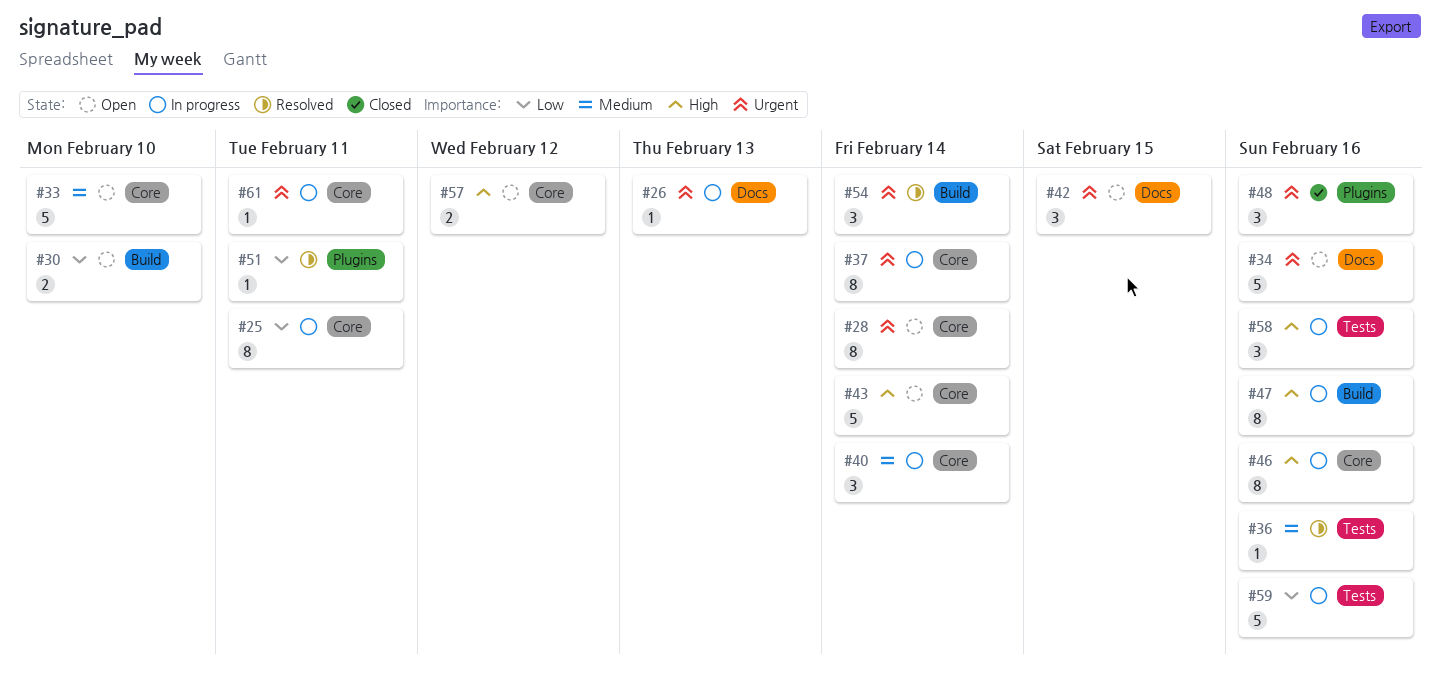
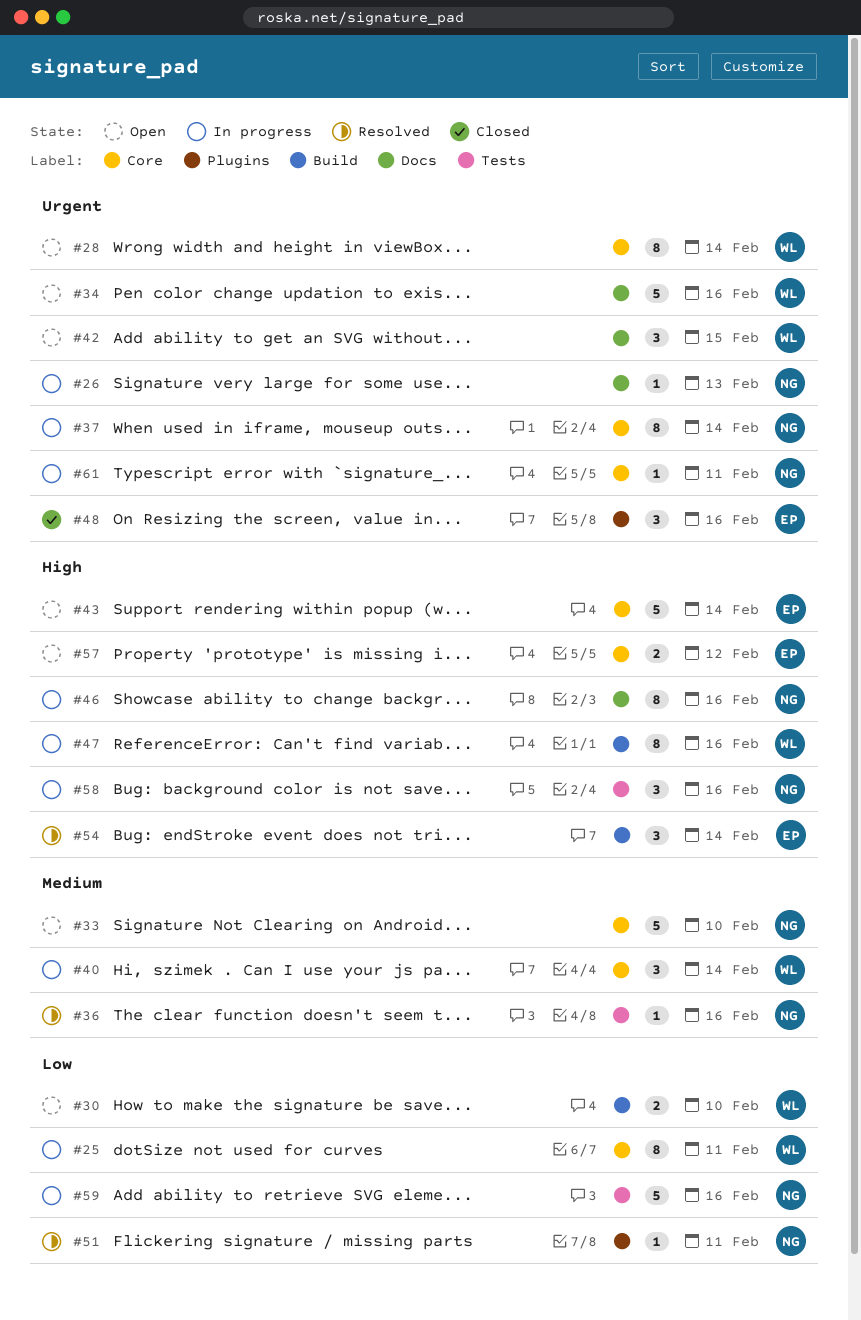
#46, label: Core -> Docs
#54, priority: Urgent -> High

